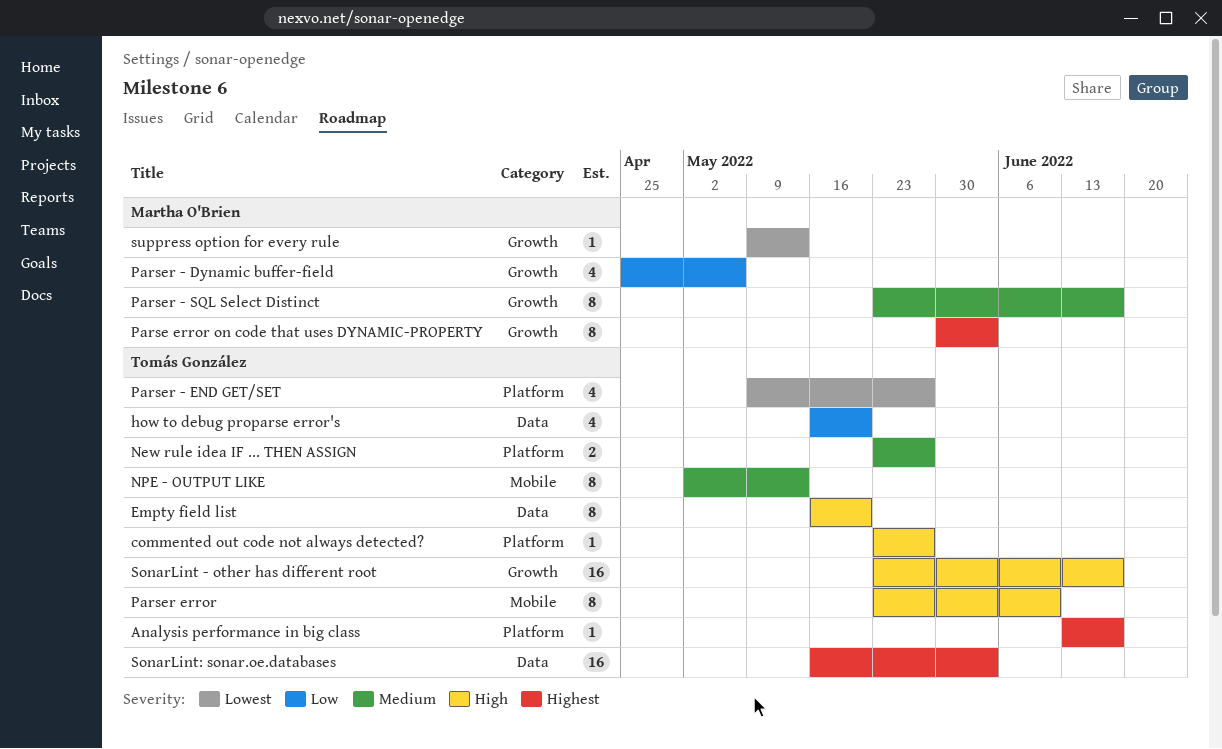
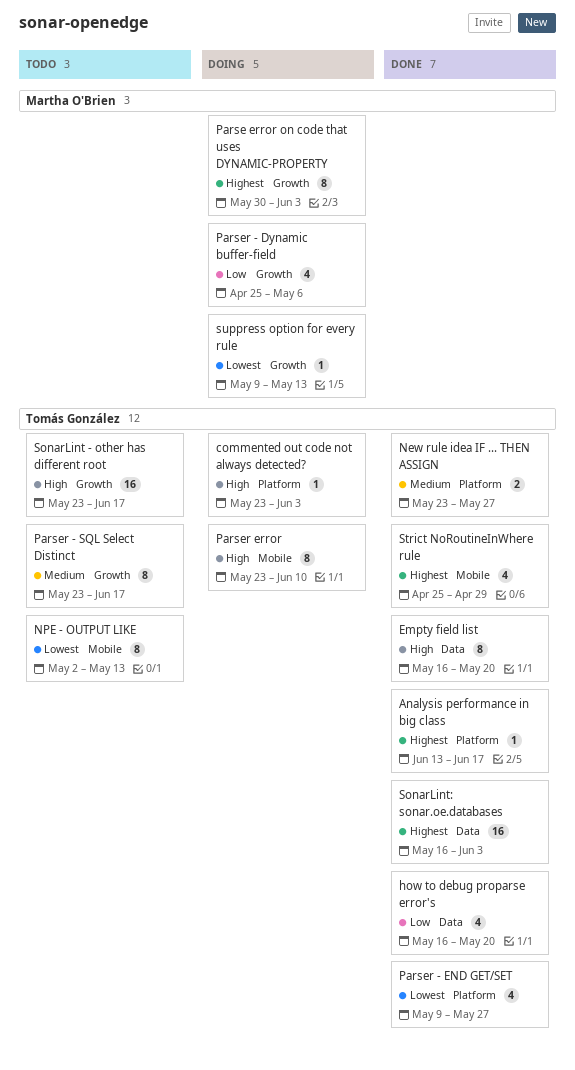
commented out code not always detected?, due: May 27 -> Jun 3
NPE - OUTPUT LIKE, priority: Medium -> Lowest
Parser - SQL Select Distinct, owner: Martha O'Brien -> Tomás González
Strict NoRoutineInWhere rule: none -> present

